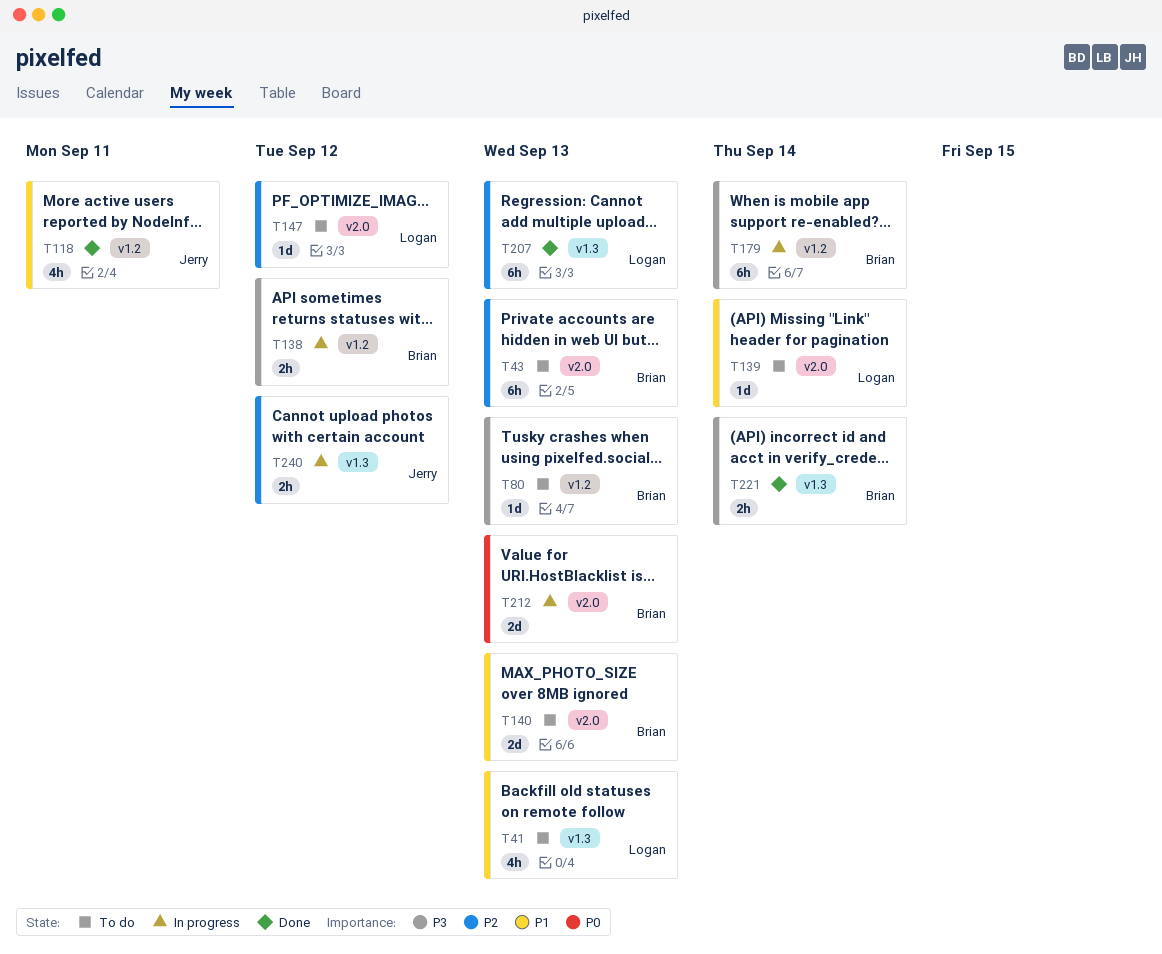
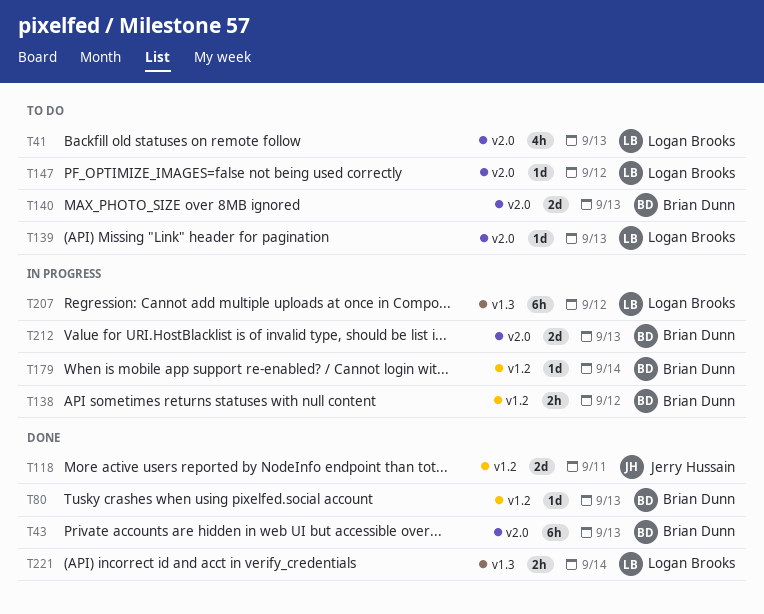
T41, label: v1.3 -> v2.0
T43, status: To do -> Done
T80, status: To do -> Done
T118, estimate: 4h -> 2d
T139, due: Sep 14 -> Sep 13
T179, estimate: 6h -> 1d
T207, status: Done -> In progress
T207, due: Sep 13 -> Sep 12
T221, owner: Brian Dunn -> Logan Brooks
T240: present -> none

